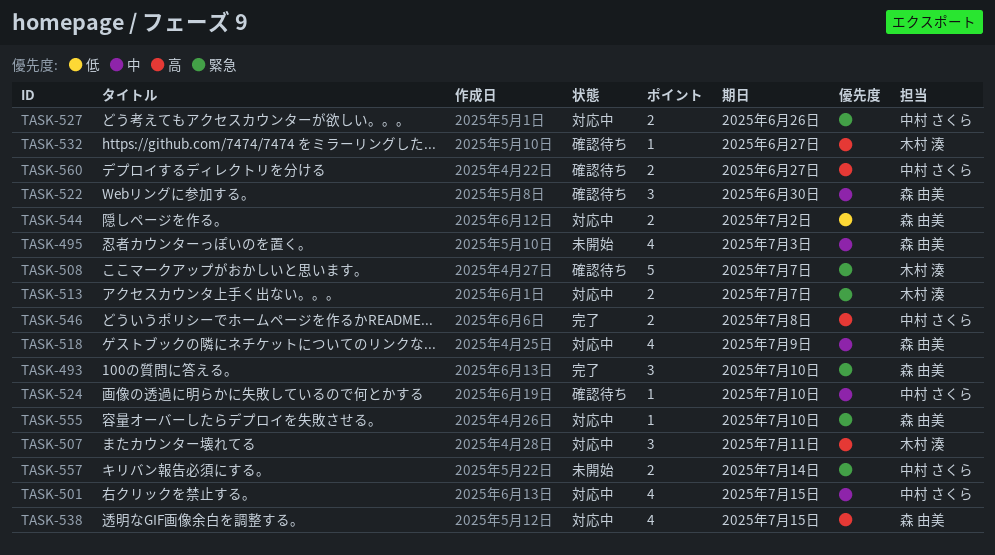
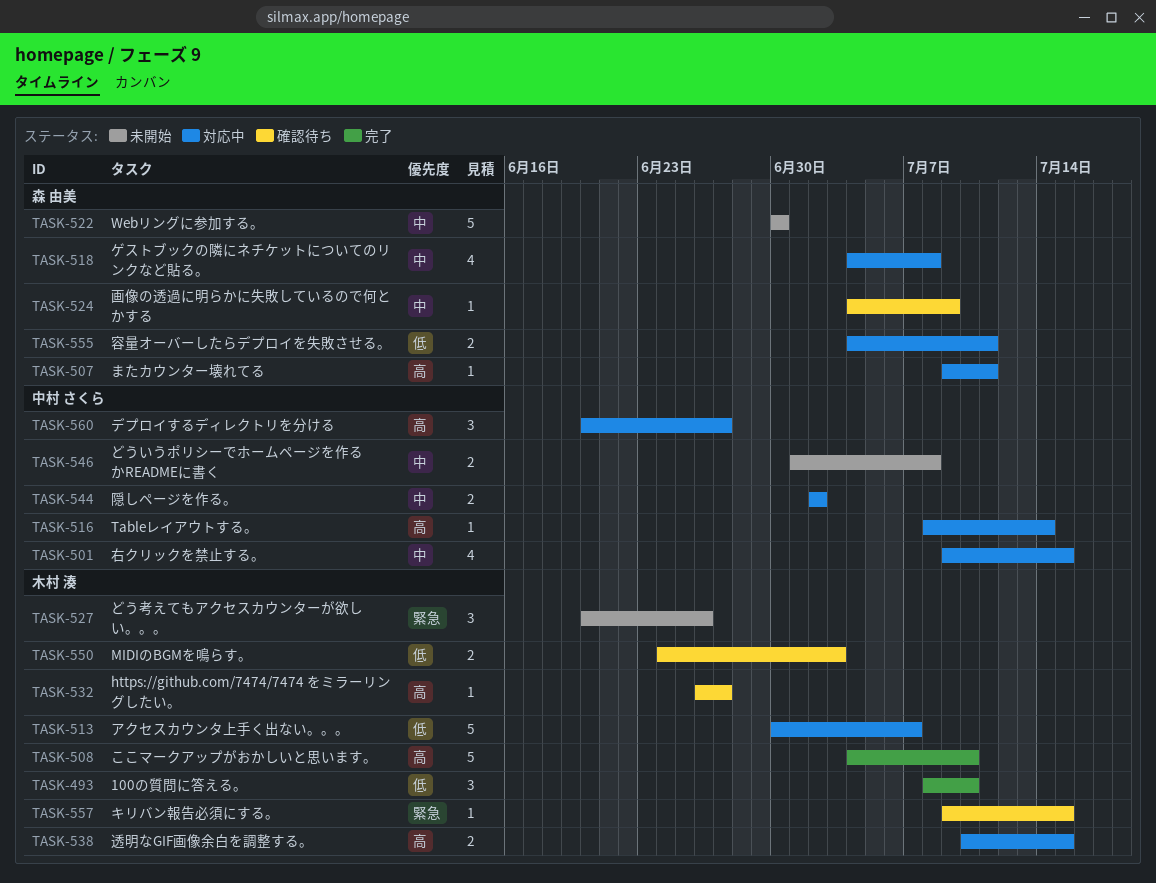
TASK-493, owner: 森 由美 -> 木村 湊
TASK-493, priority: 緊急 -> 低
TASK-495: present -> none
TASK-507, owner: 木村 湊 -> 森 由美
TASK-507, estimate: 3 -> 1
TASK-508, status: 確認待ち -> 完了
TASK-508, priority: 緊急 -> 高
TASK-508, due: Jul 7 -> Jul 10
TASK-513, priority: 緊急 -> 低
TASK-513, estimate: 2 -> 5
TASK-516: none -> present
TASK-518, due: Jul 9 -> Jul 8
TASK-522, status: 確認待ち -> 未開始
TASK-522, estimate: 3 -> 5
TASK-524, owner: 中村 さくら -> 森 由美
TASK-524, due: Jul 10 -> Jul 9
TASK-527, status: 対応中 -> 未開始
TASK-527, owner: 中村 さくら -> 木村 湊
TASK-527, estimate: 2 -> 3
TASK-538, owner: 森 由美 -> 木村 湊
TASK-538, estimate: 4 -> 2
TASK-544, owner: 森 由美 -> 中村 さくら
TASK-544, priority: 低 -> 中
TASK-546, status: 完了 -> 未開始
TASK-546, priority: 高 -> 中
TASK-550: none -> present
TASK-555, priority: 緊急 -> 低
TASK-555, estimate: 1 -> 2
TASK-555, due: Jul 10 -> Jul 11
TASK-557, status: 未開始 -> 確認待ち
TASK-557, owner: 中村 さくら -> 木村 湊
TASK-557, estimate: 2 -> 1
TASK-557, due: Jul 14 -> Jul 15
TASK-560, status: 確認待ち -> 対応中
TASK-560, estimate: 2 -> 3

